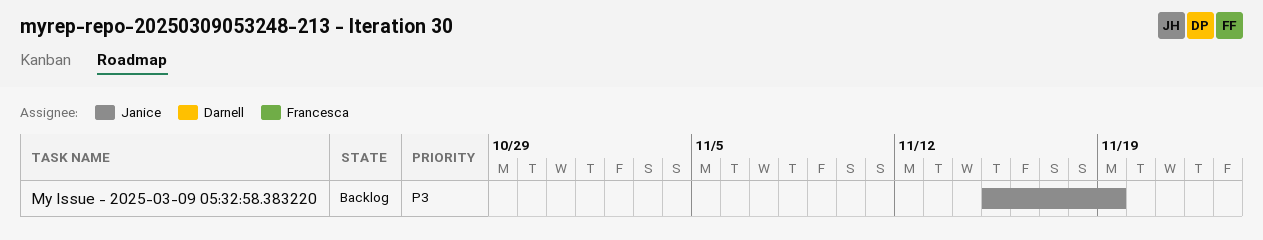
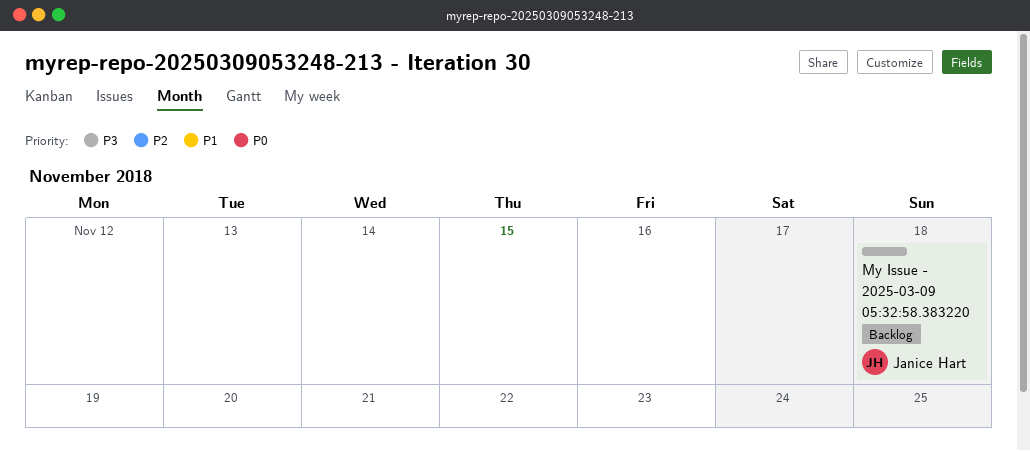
My Issue - 2025-03-09 05:32:58.383220, due: Nov 19 -> Nov 18

